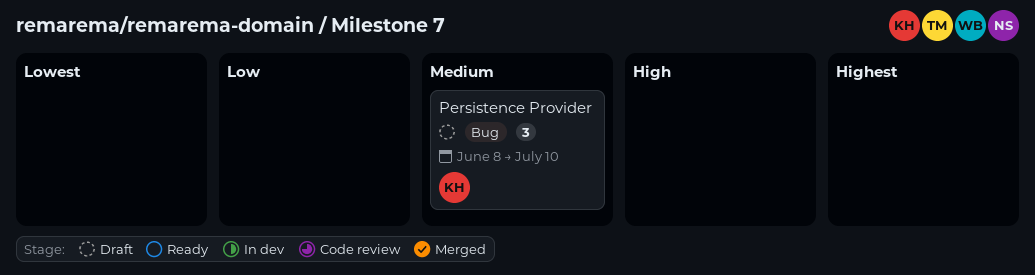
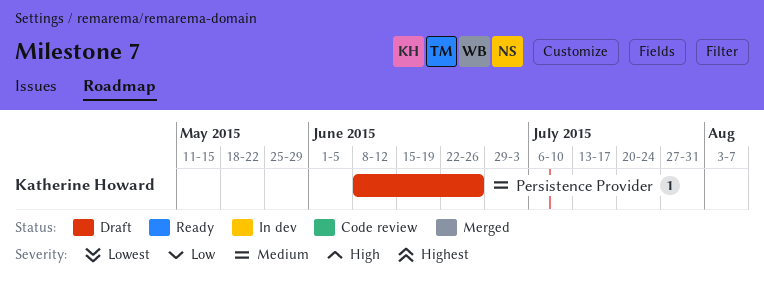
Persistence Provider, estimate: 3 -> 1
Persistence Provider, due: Jul 10 -> Jun 26

